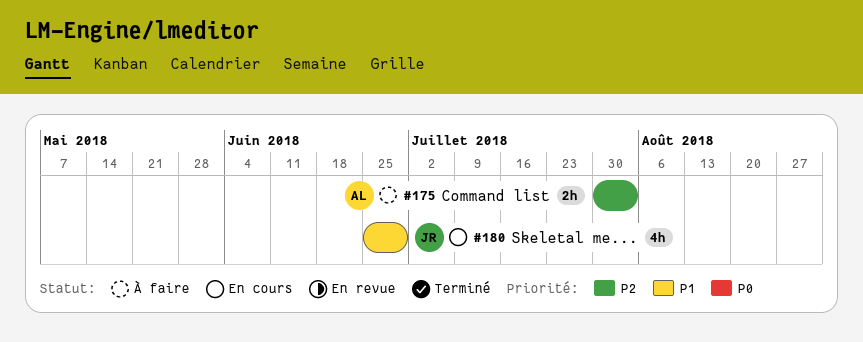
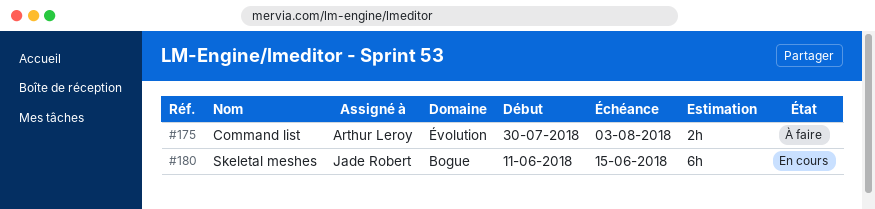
#180, estimate: 4h -> 6h
#180, start: Jun 25 -> Jun 11
#180, due: Jun 29 -> Jun 15

